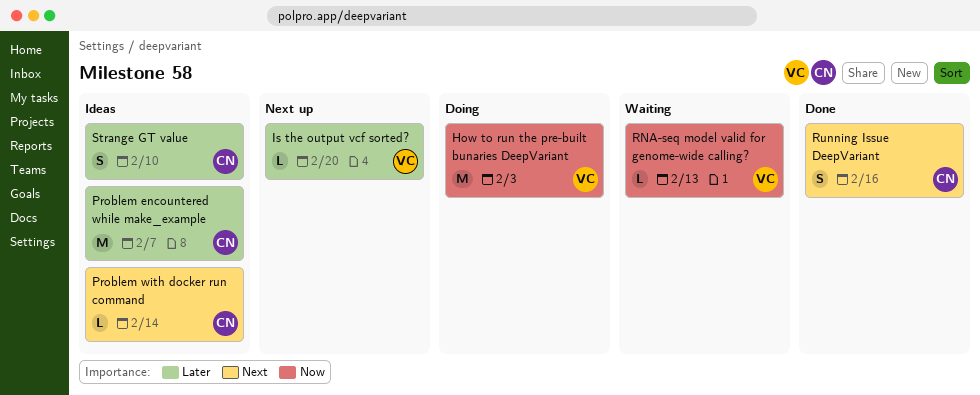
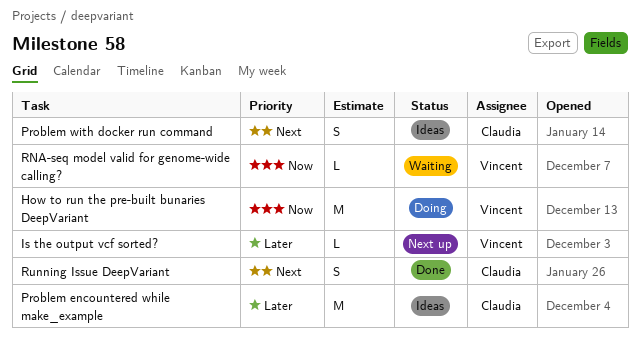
Problem with docker run command, estimate: L -> S
Strange GT value: present -> none

